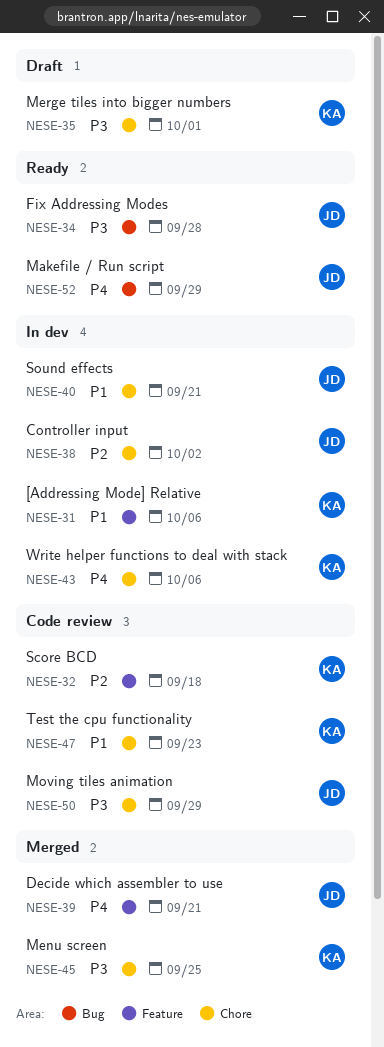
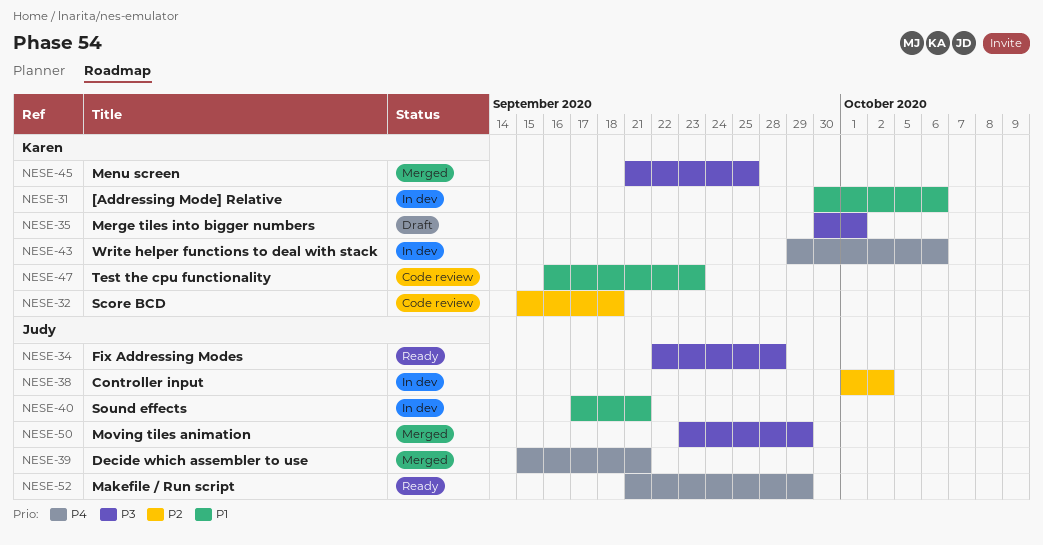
NESE-50, status: Code review -> Merged

